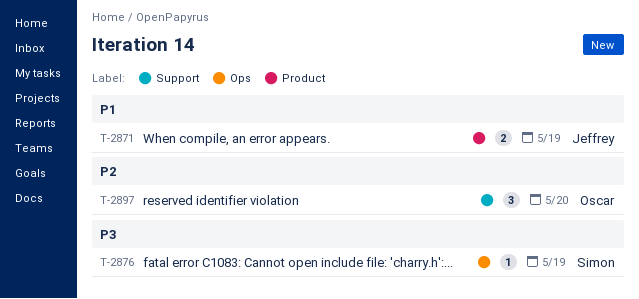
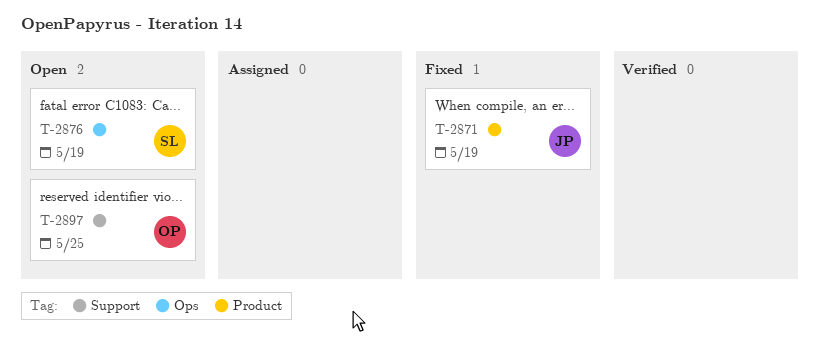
T-2897, due: May 20 -> May 25

